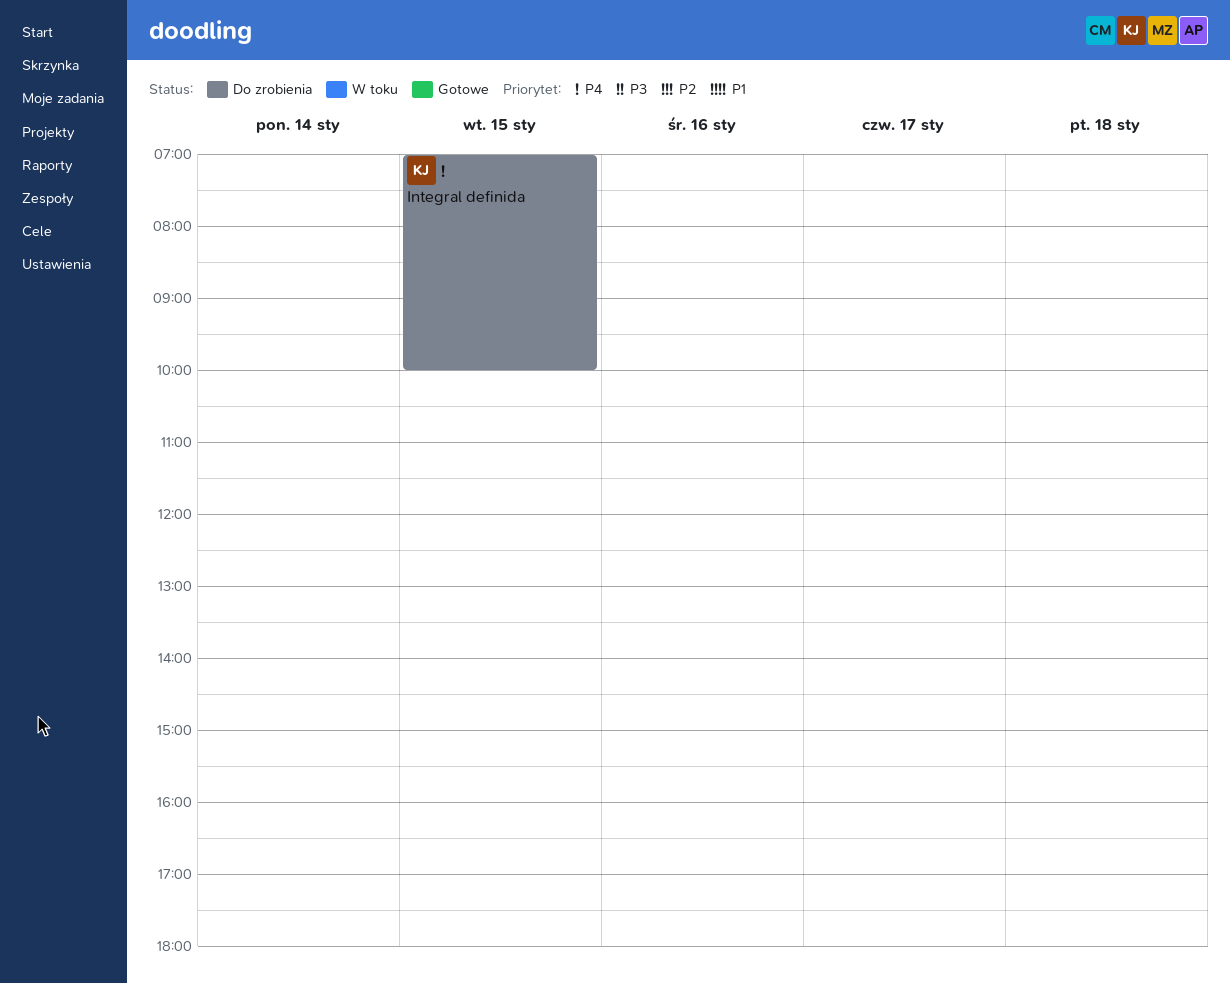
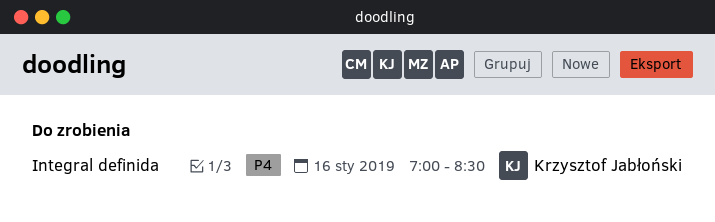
Integral definida, day: Jan 15 -> Jan 16
Integral definida, ends: 10:00 -> 08:30

